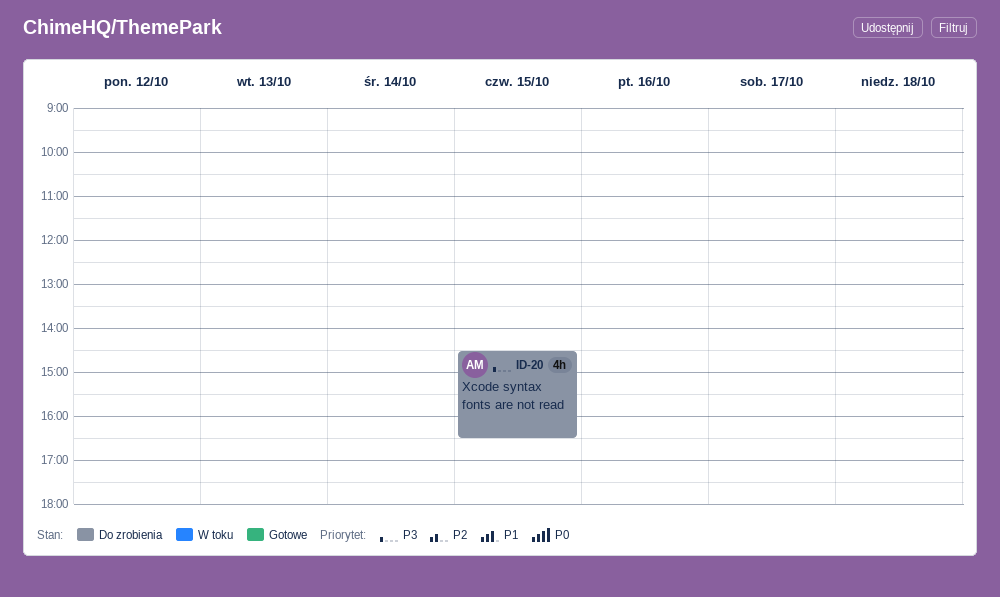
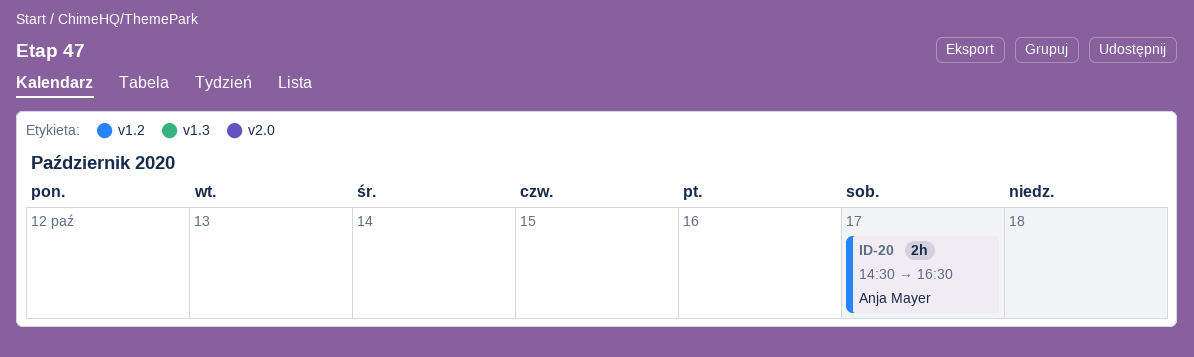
ID-20, estimate: 4h -> 2h
ID-20, day: Oct 15 -> Oct 17

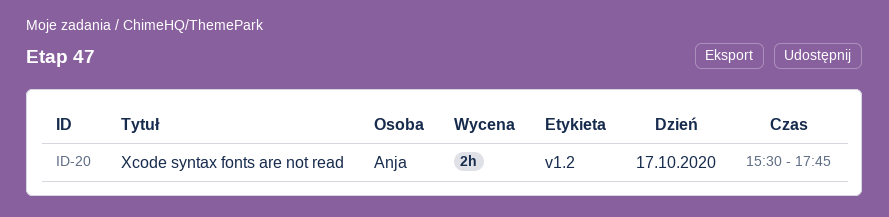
ID-20, begins: 14:30 -> 15:30
ID-20, ends: 16:30 -> 17:45

